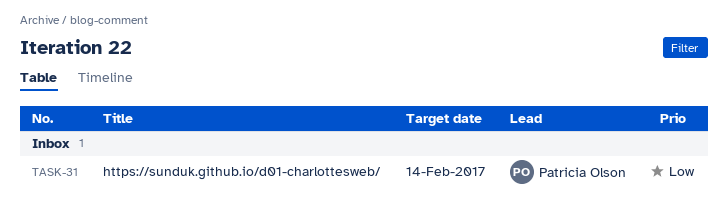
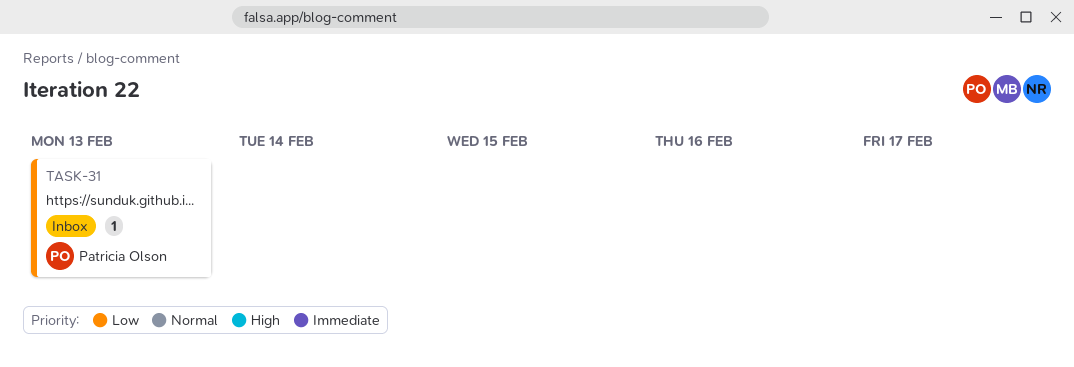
TASK-31, due: Feb 14 -> Feb 13

